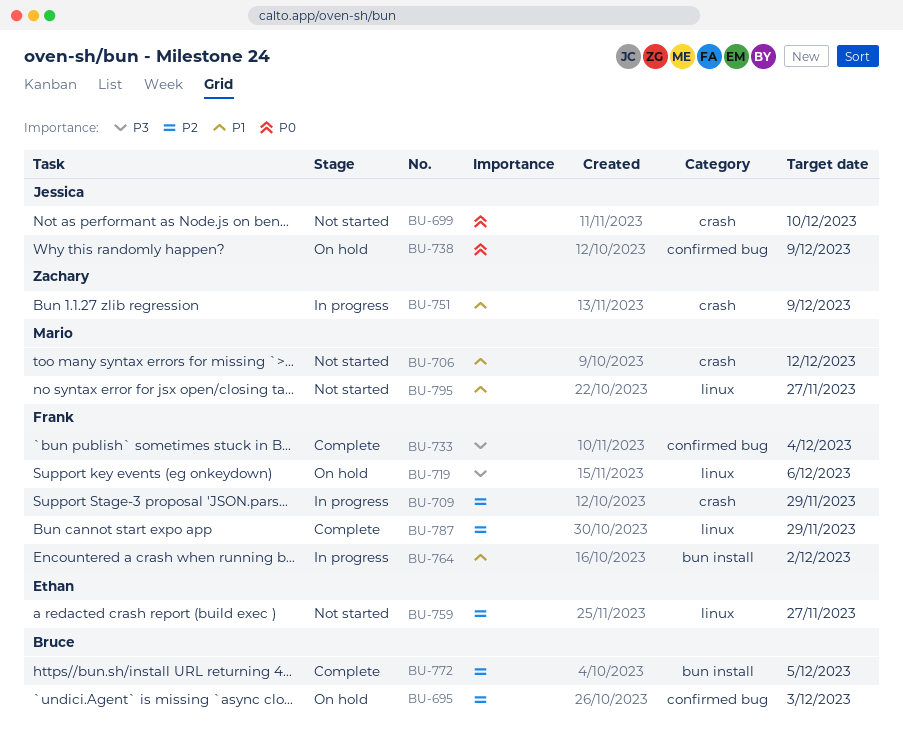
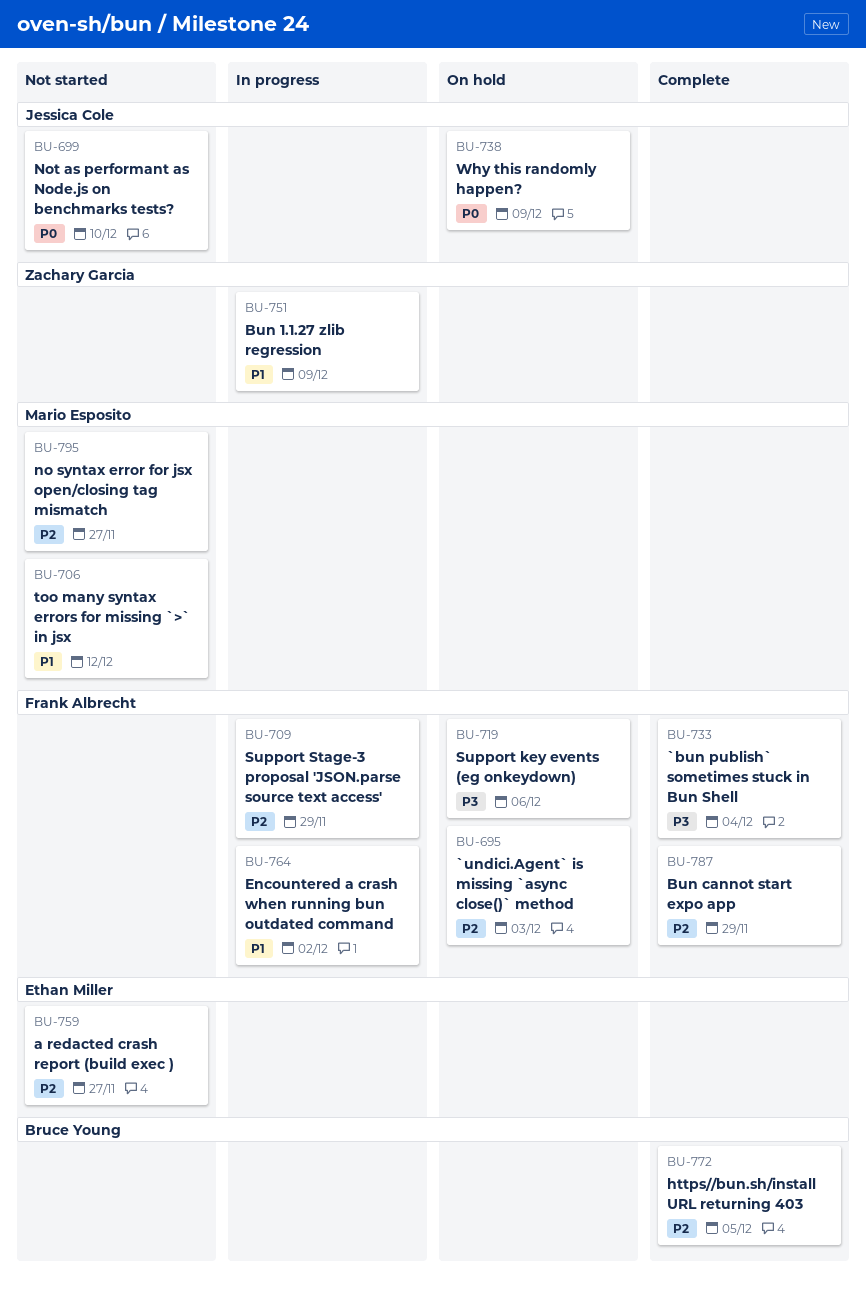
BU-695, owner: Bruce Young -> Frank Albrecht
BU-795, priority: P1 -> P2

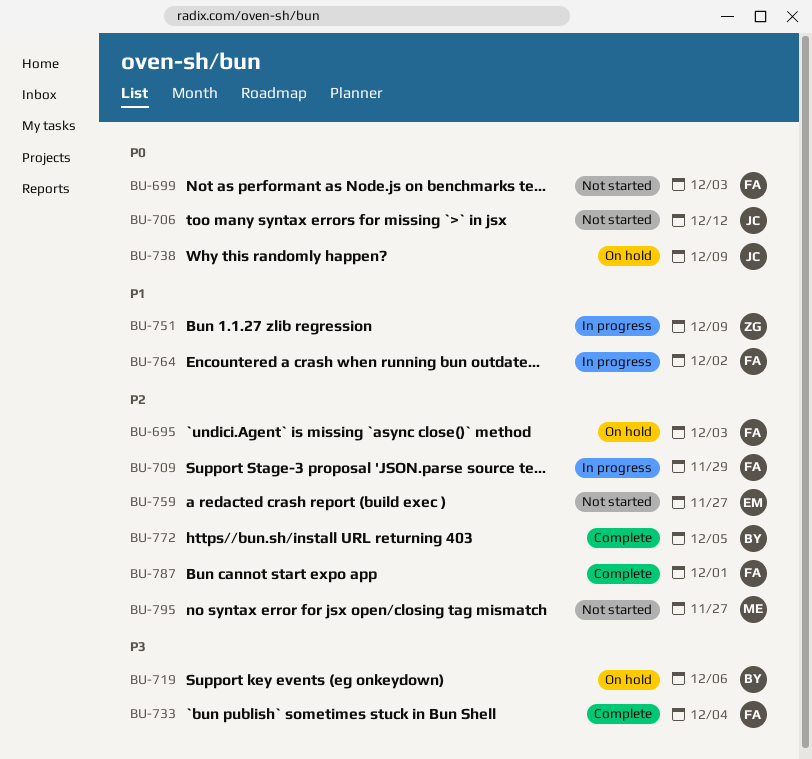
BU-699, owner: Jessica Cole -> Frank Albrecht
BU-699, due: Dec 10 -> Dec 3
BU-706, owner: Mario Esposito -> Jessica Cole
BU-706, priority: P1 -> P0
BU-719, owner: Frank Albrecht -> Bruce Young
BU-787, due: Nov 29 -> Dec 1

